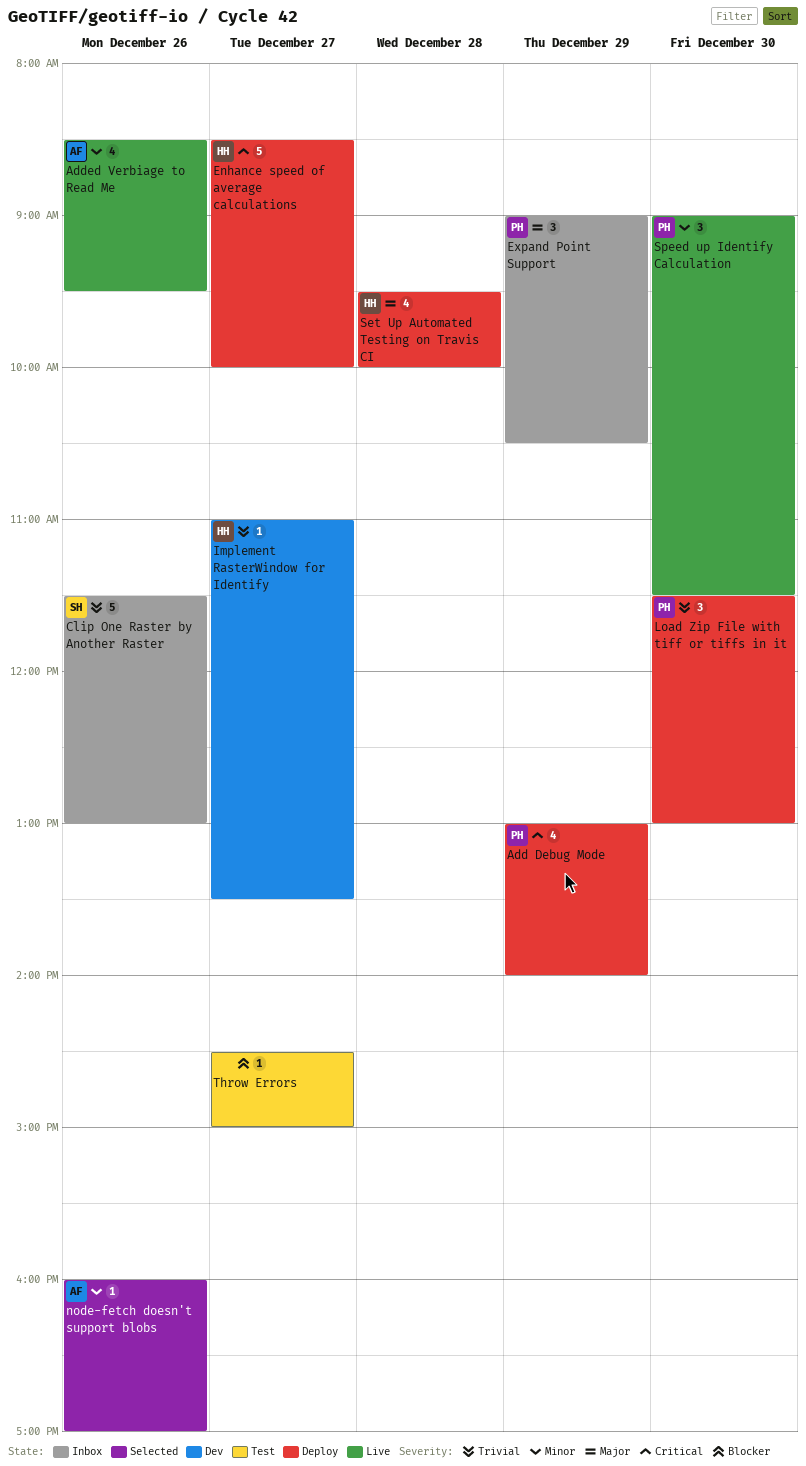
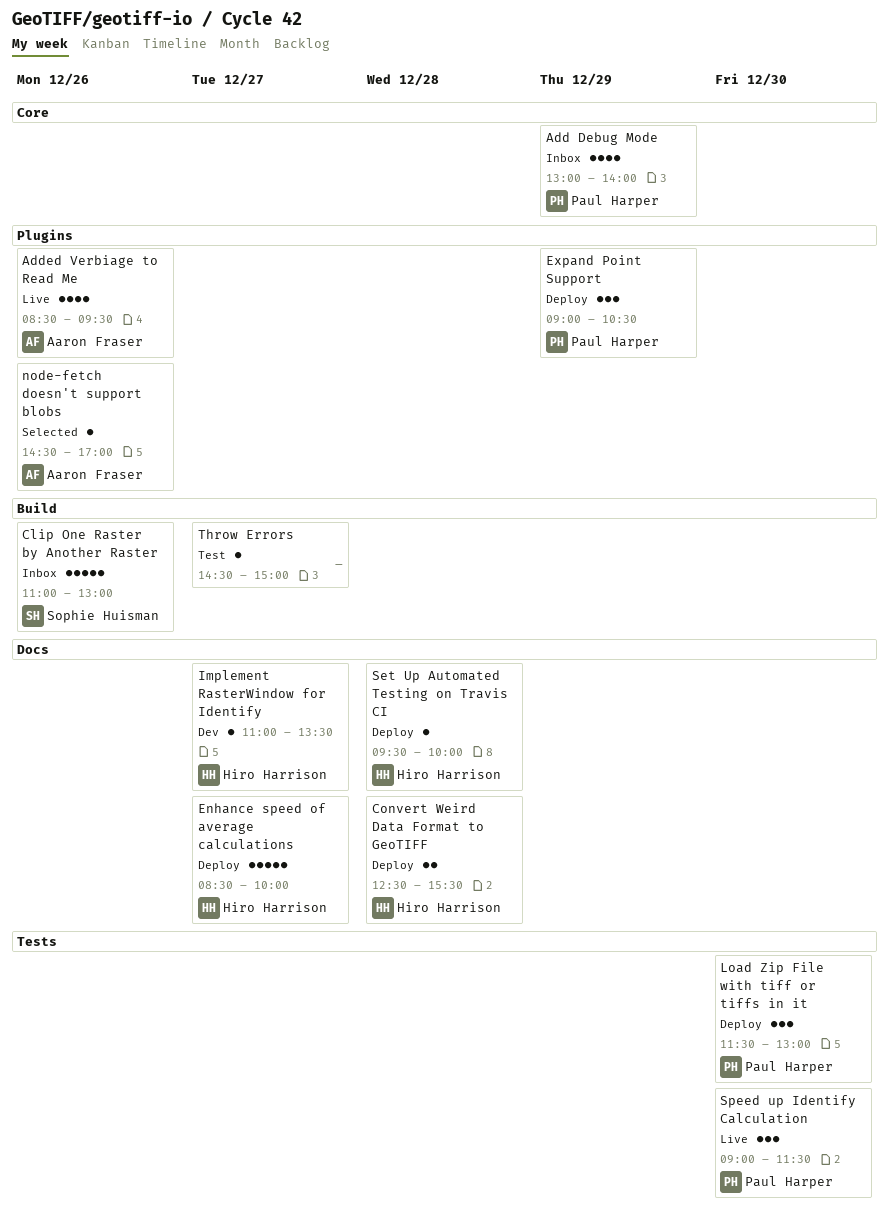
Add Debug Mode, status: Deploy -> Inbox
Clip One Raster by Another Raster, begins: 11:30 -> 11:00
Convert Weird Data Format to GeoTIFF: none -> present
Expand Point Support, status: Inbox -> Deploy
node-fetch doesn't support blobs, begins: 16:00 -> 14:30
Set Up Automated Testing on Travis CI, estimate: 4 -> 1

